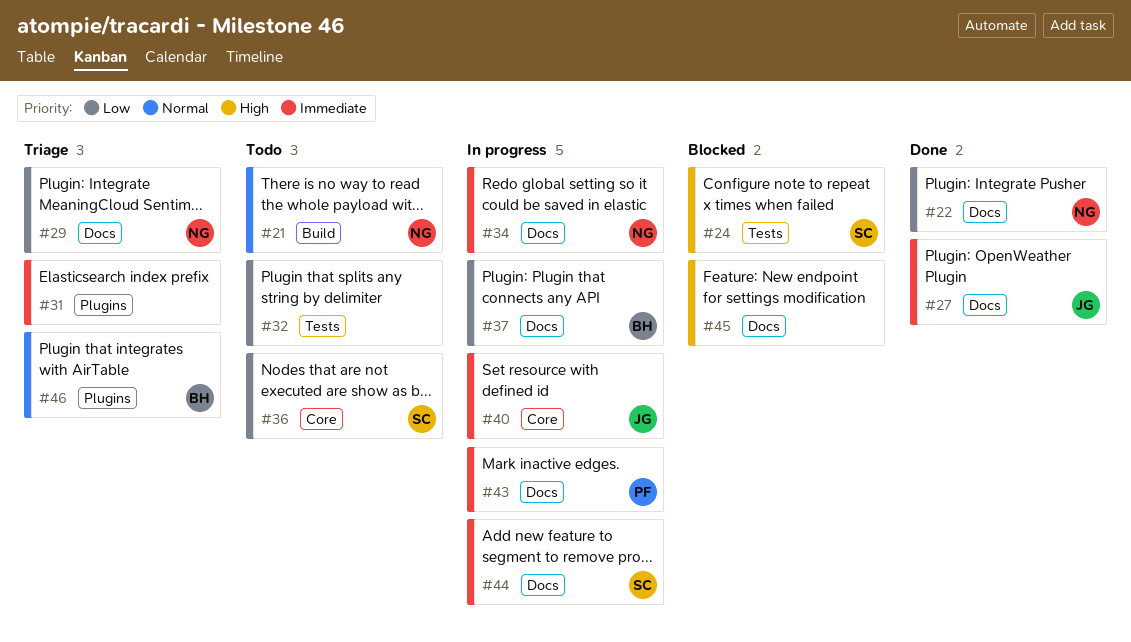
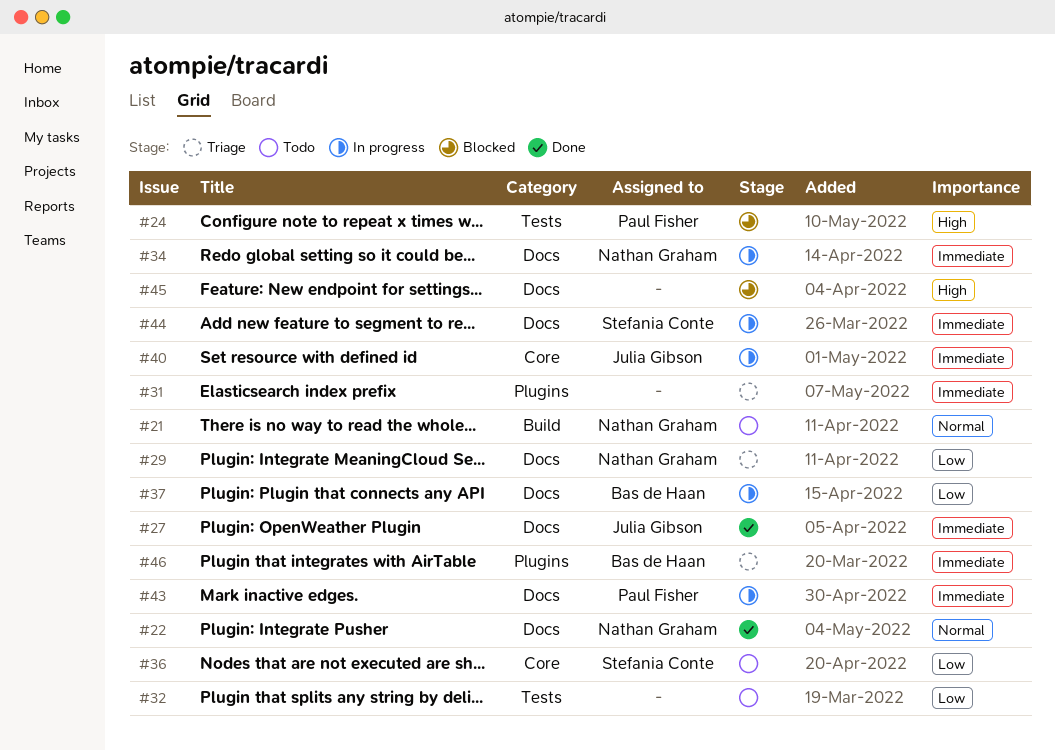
#22, priority: Low -> Normal
#24, owner: Stefania Conte -> Paul Fisher
#46, priority: Normal -> Immediate

